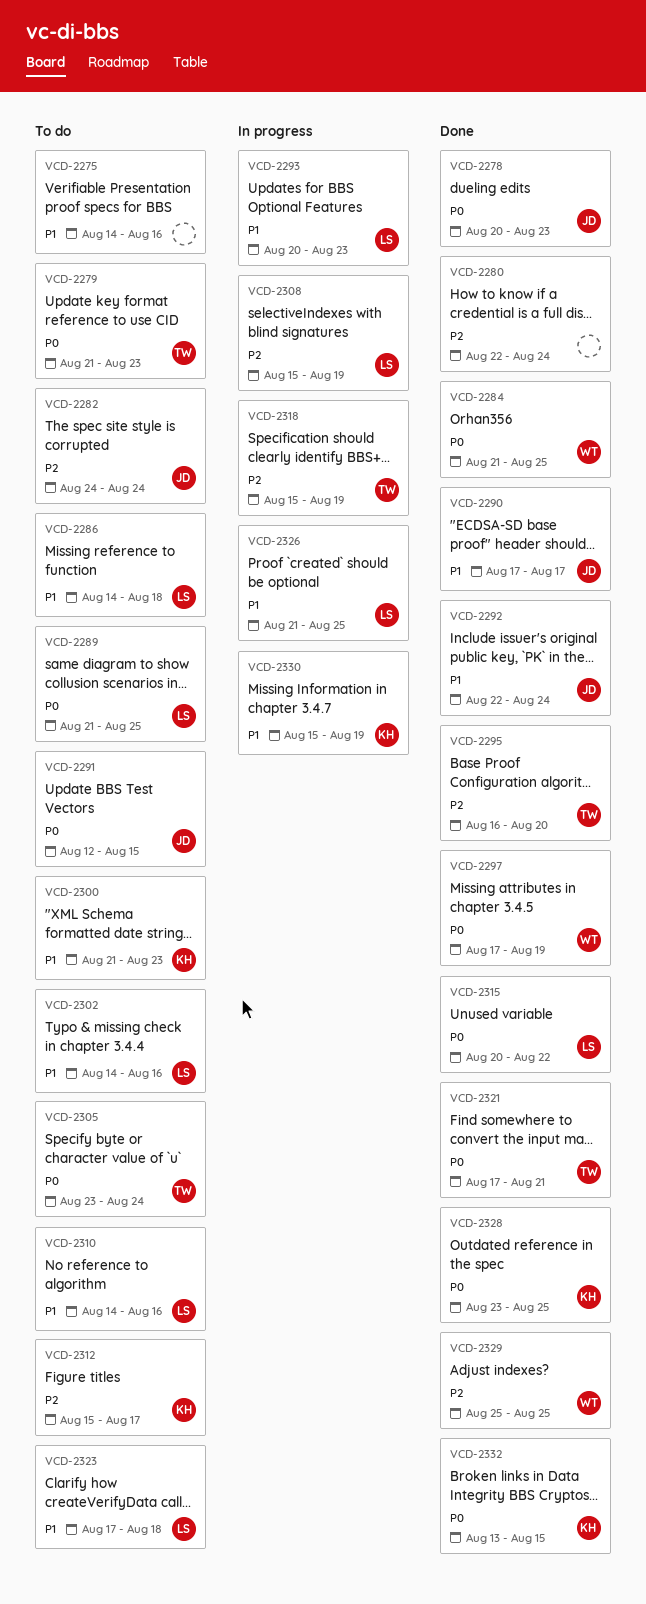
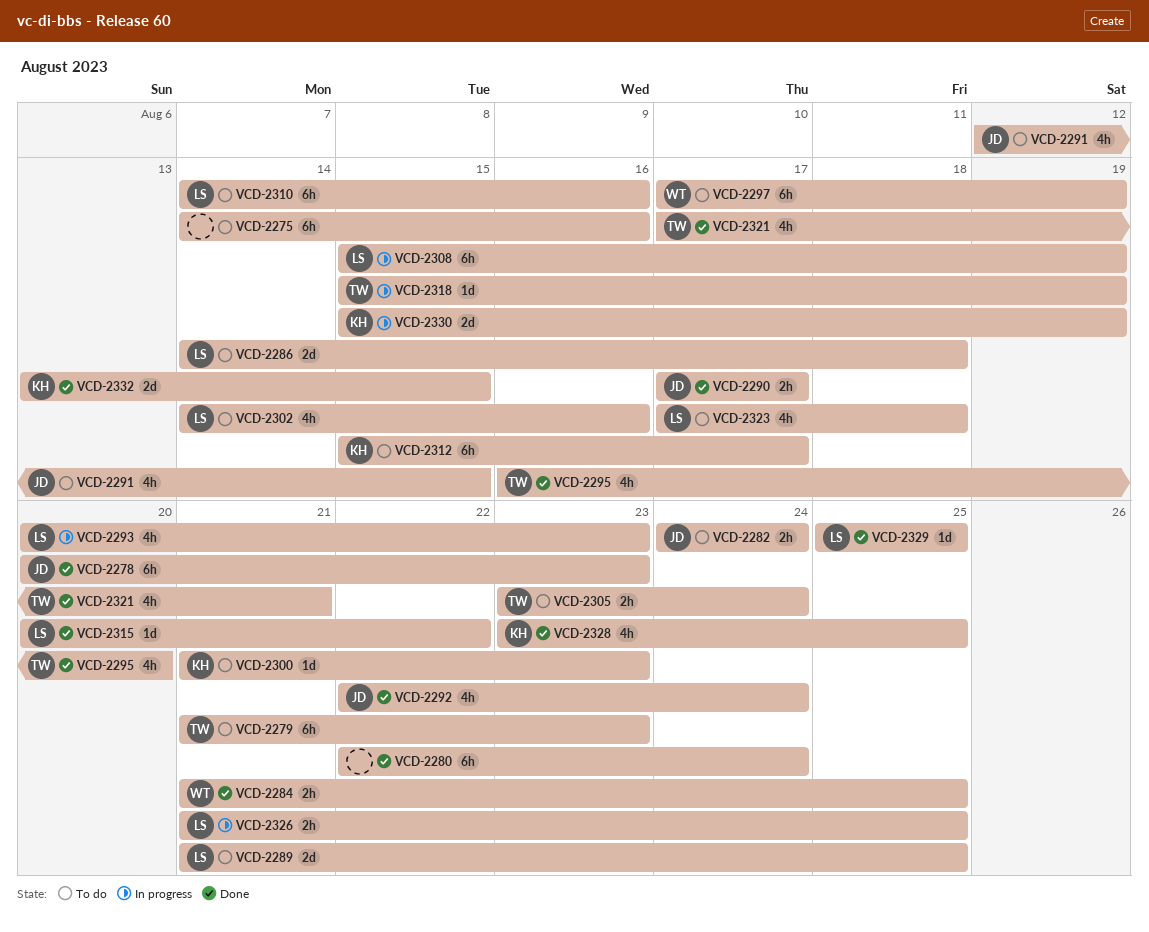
VCD-2297, status: Done -> To do
VCD-2329, owner: WT -> LS

